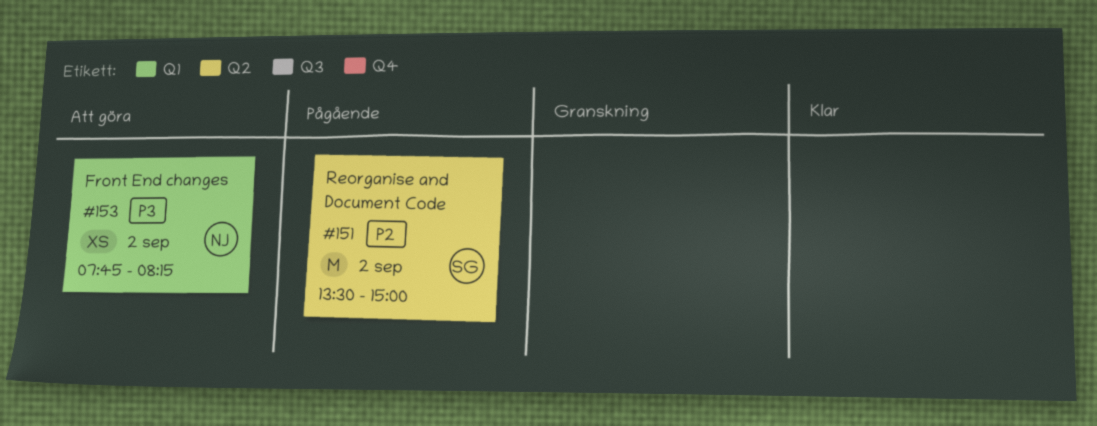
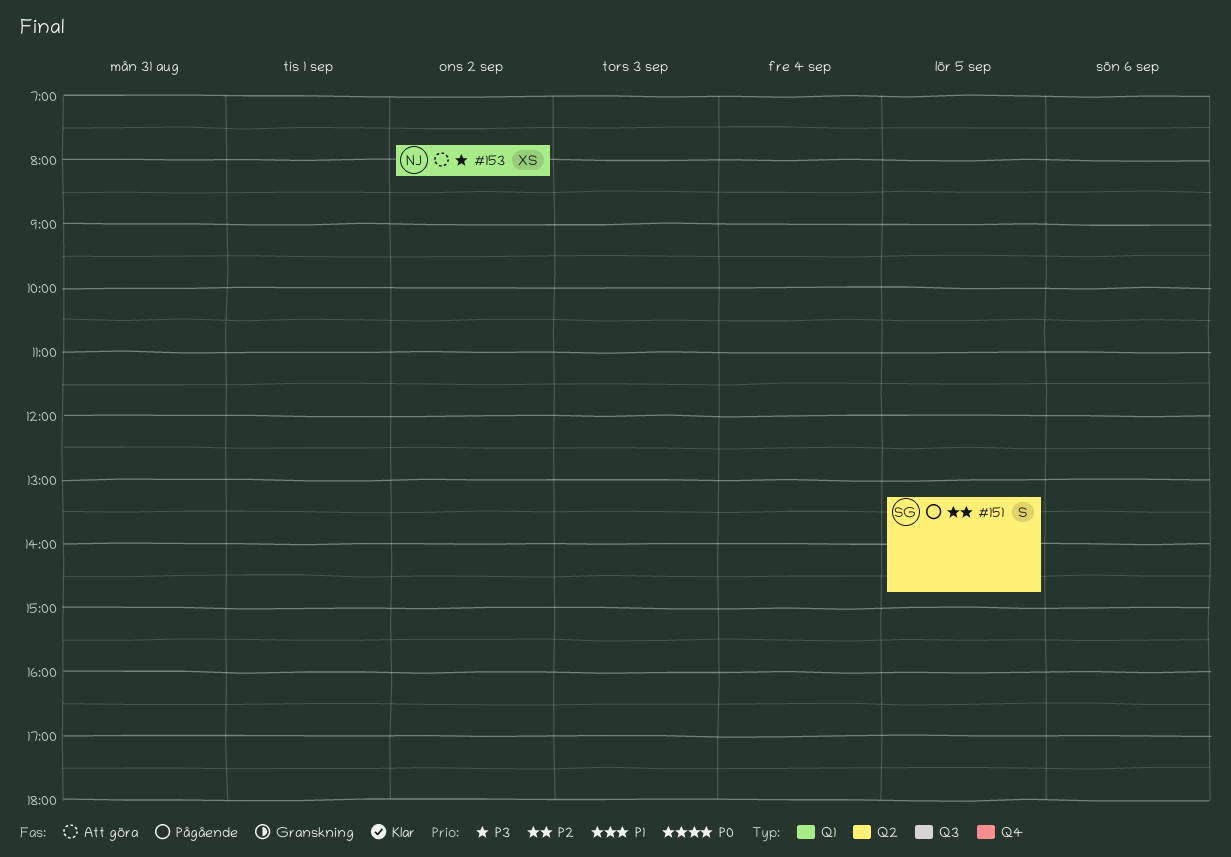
#151, estimate: M -> S
#151, day: Sep 2 -> Sep 5
#151, begins: 13:30 -> 13:15
#151, ends: 15:00 -> 14:45

